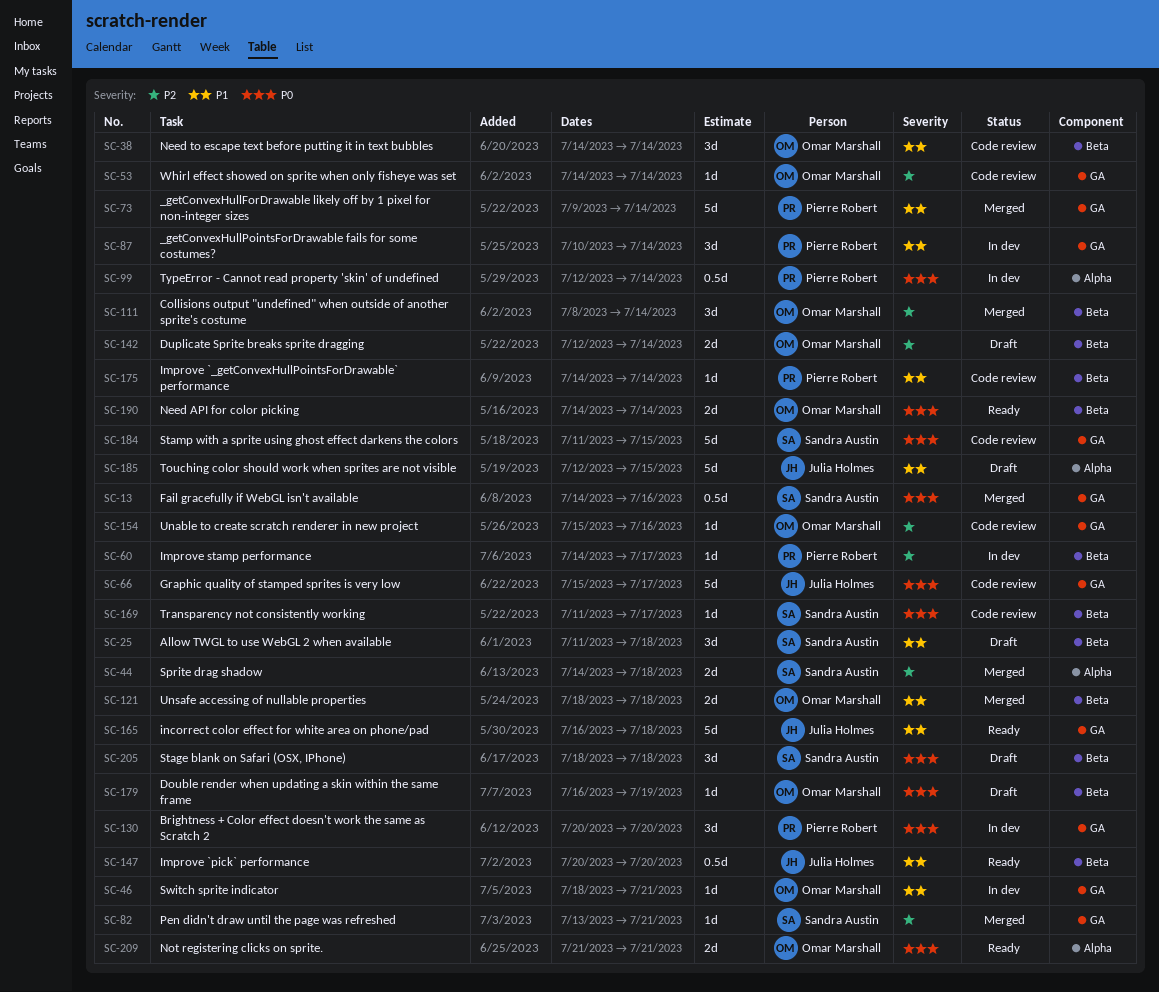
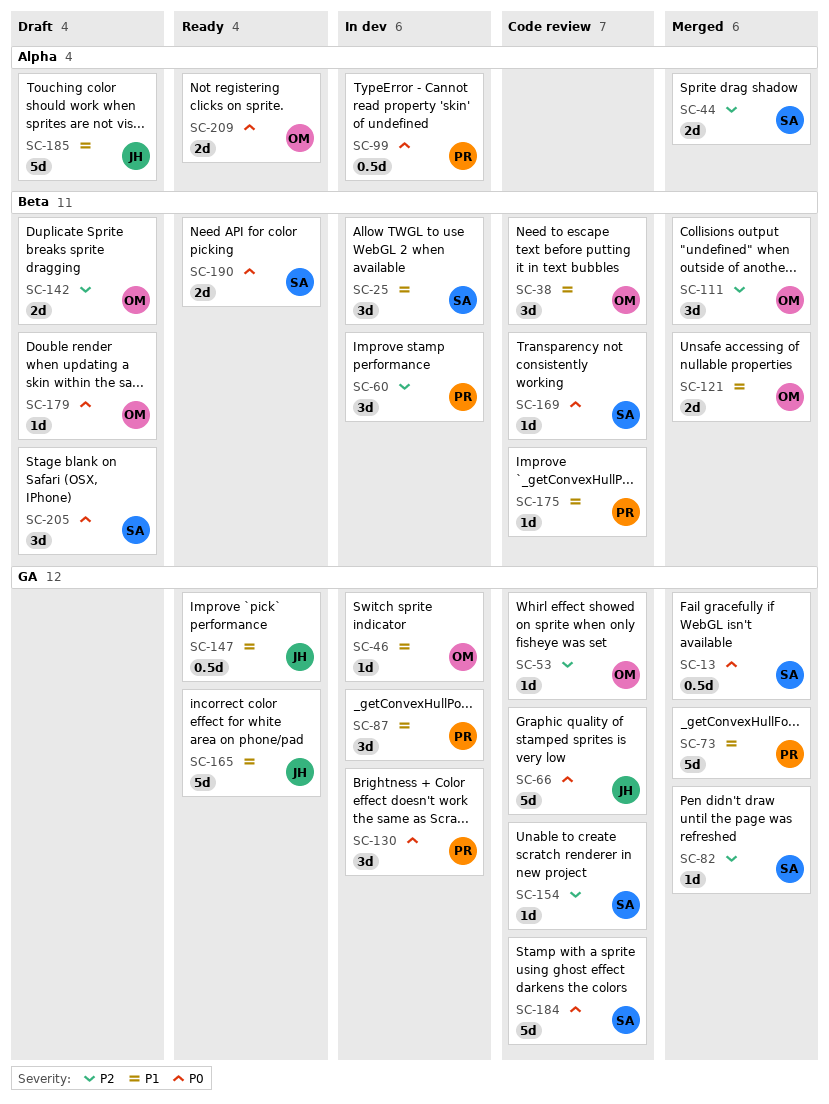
SC-25, status: Draft -> In dev
SC-60, estimate: 1d -> 3d
SC-147, label: Beta -> GA
SC-154, owner: Omar Marshall -> Sandra Austin
SC-190, owner: Omar Marshall -> Sandra Austin

